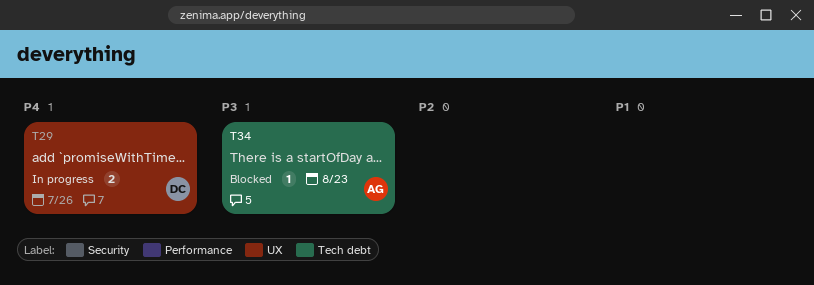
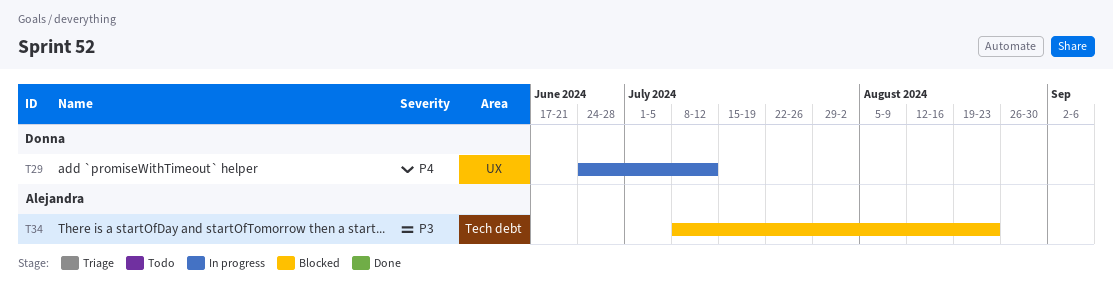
T29, due: Jul 26 -> Jul 12

